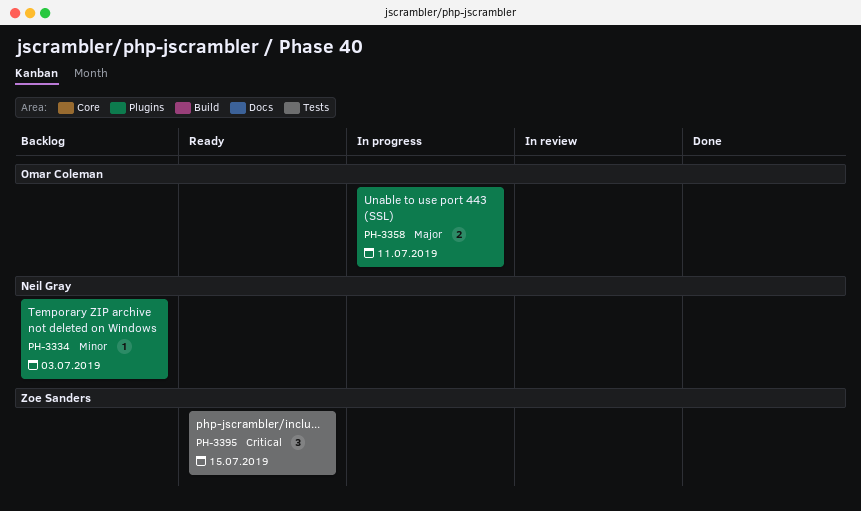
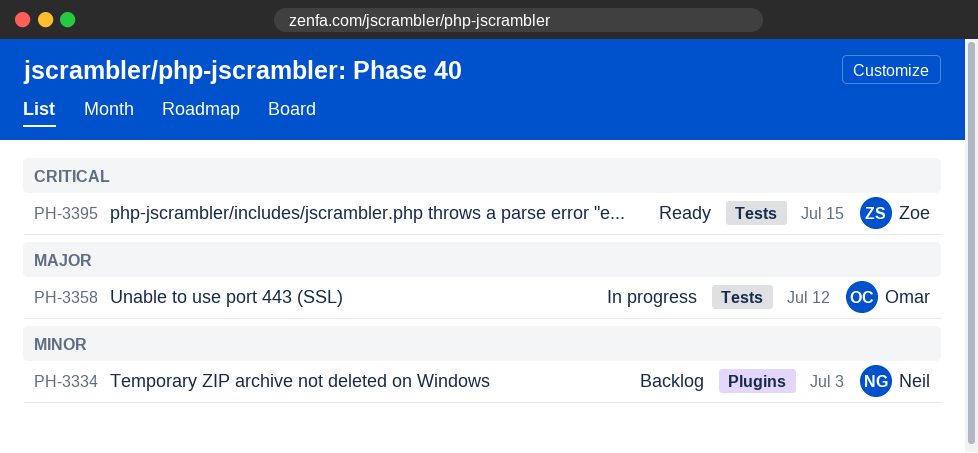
PH-3358, label: Plugins -> Tests
PH-3358, due: Jul 11 -> Jul 12

